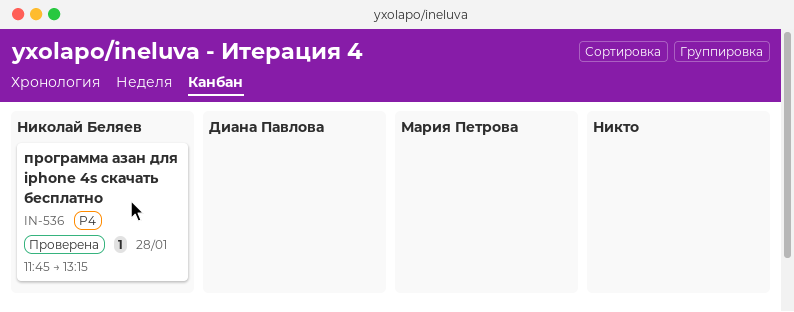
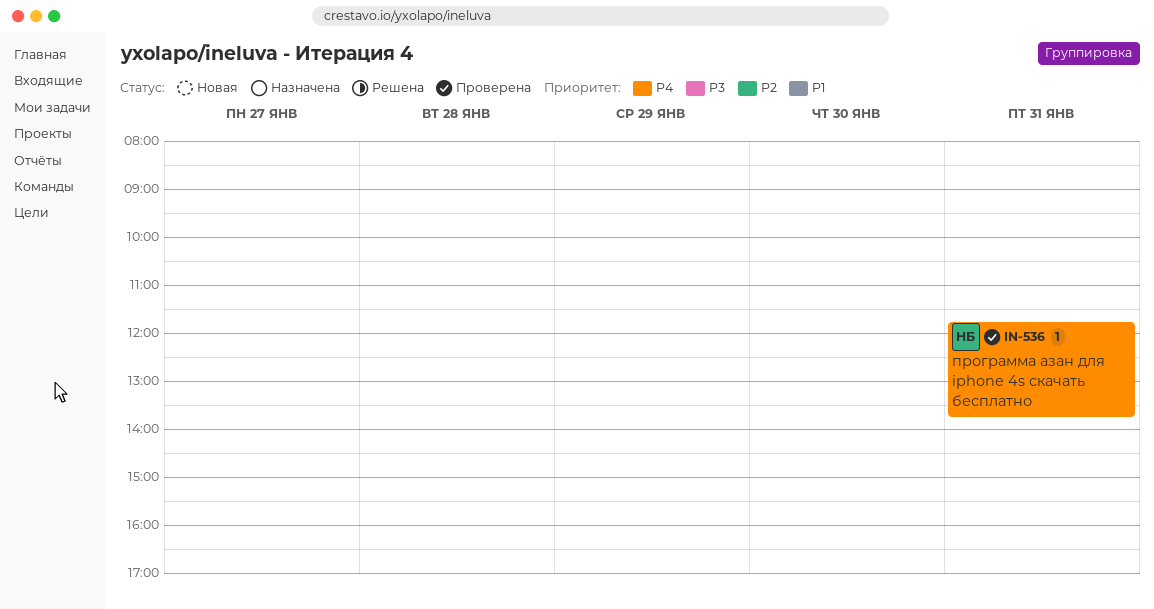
IN-536, day: Jan 28 -> Jan 31
IN-536, ends: 13:15 -> 13:45

